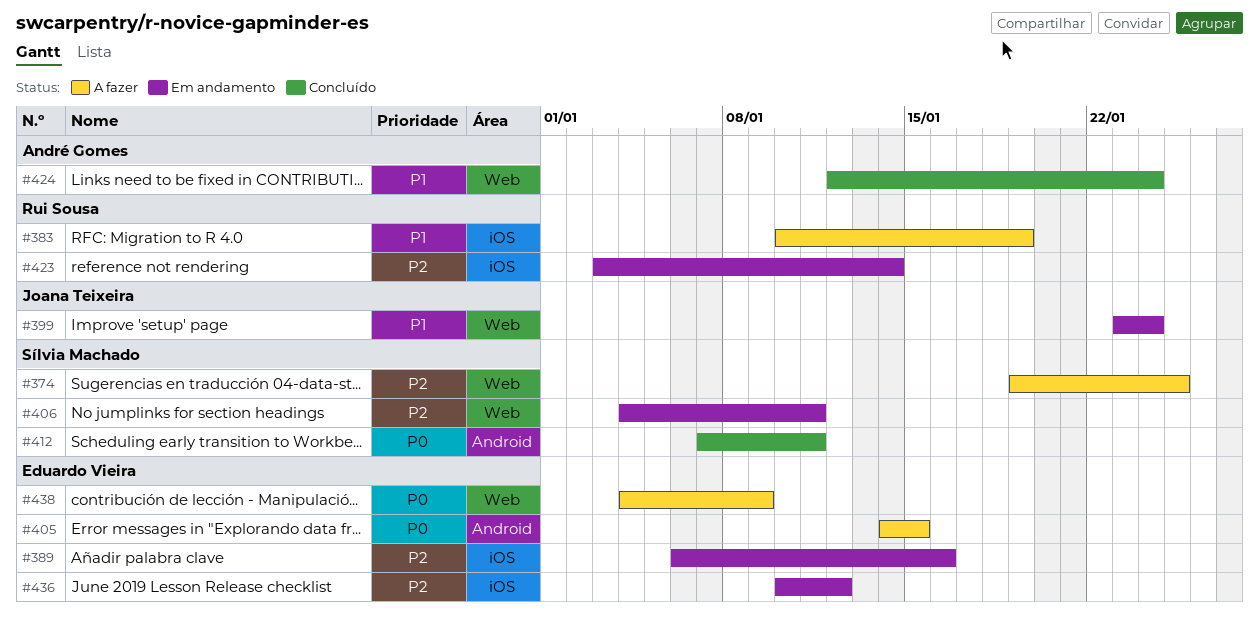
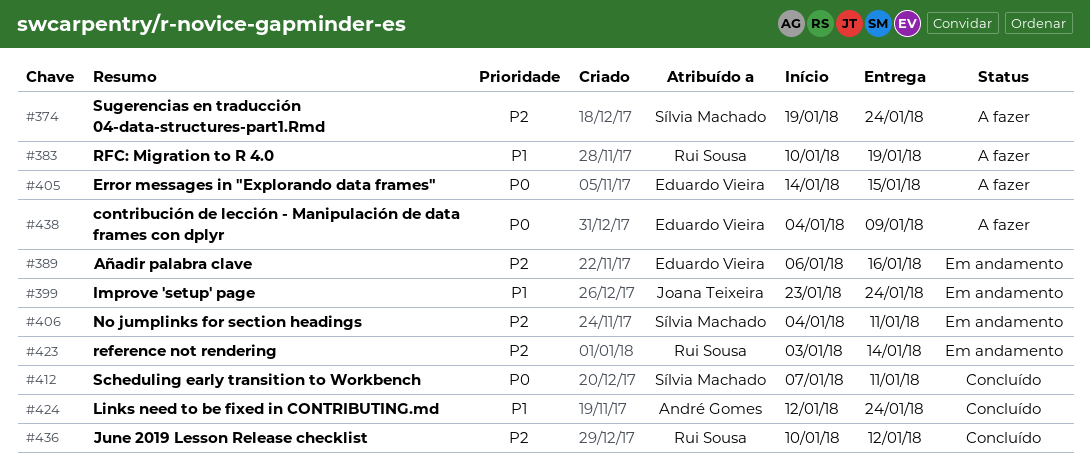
#374, due: Jan 25 -> Jan 24
#436, status: Em andamento -> Concluído
#436, owner: Eduardo Vieira -> Rui Sousa

